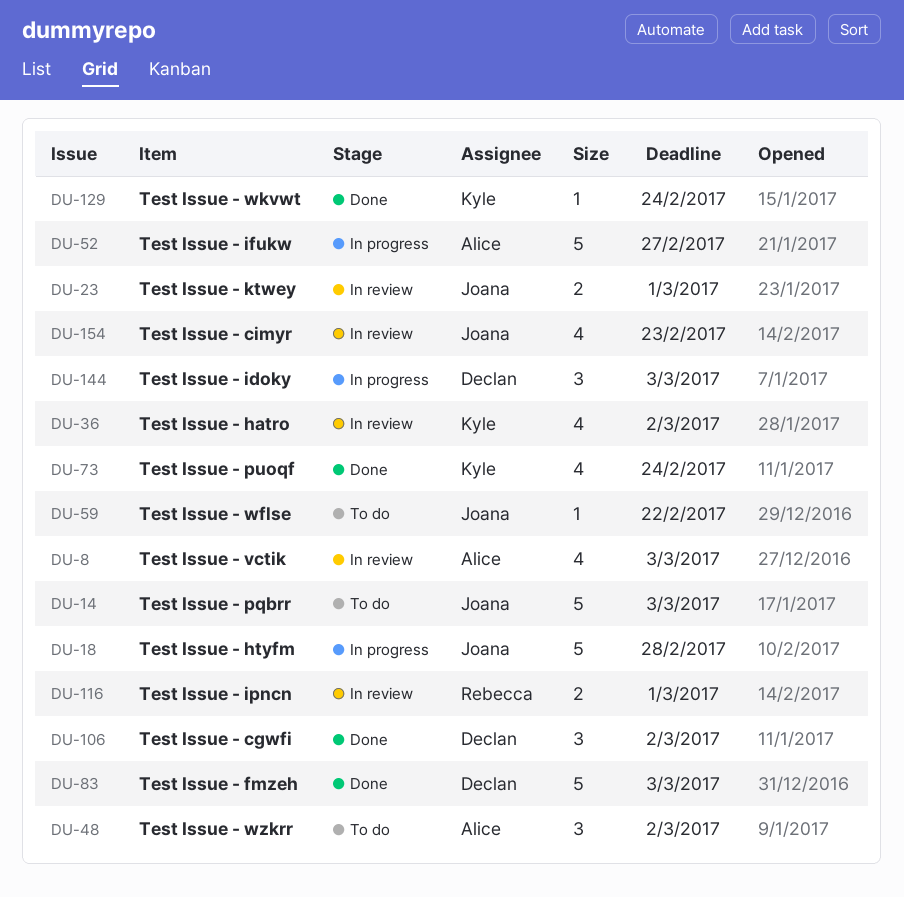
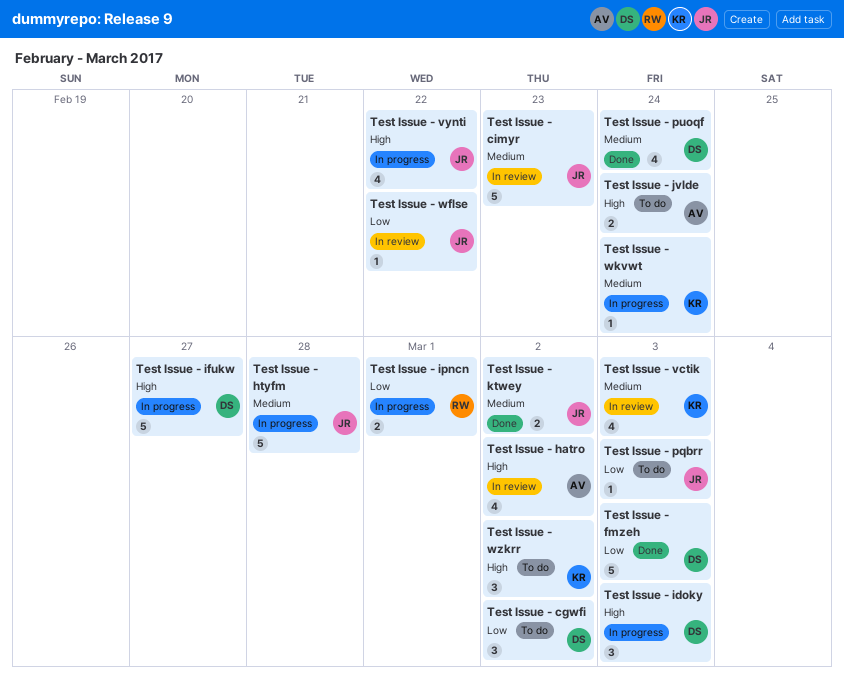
Test Issue - cgwfi, status: Done -> To do
Test Issue - cimyr, estimate: 4 -> 5
Test Issue - hatro, owner: Kyle -> Alice
Test Issue - ifukw, owner: Alice -> Declan
Test Issue - ipncn, status: In review -> In progress
Test Issue - jvlde: none -> present
Test Issue - ktwey, status: In review -> Done
Test Issue - ktwey, due: Mar 1 -> Mar 2
Test Issue - pqbrr, estimate: 5 -> 1
Test Issue - puoqf, owner: Kyle -> Declan
Test Issue - vctik, owner: Alice -> Kyle
Test Issue - vynti: none -> present
Test Issue - wflse, status: To do -> In review
Test Issue - wkvwt, status: Done -> In progress
Test Issue - wzkrr, owner: Alice -> Kyle

